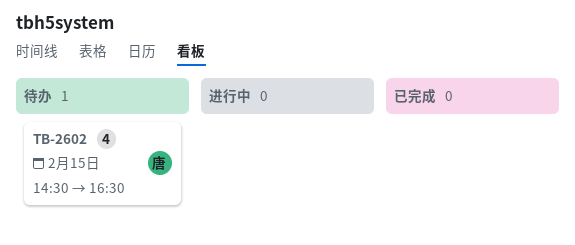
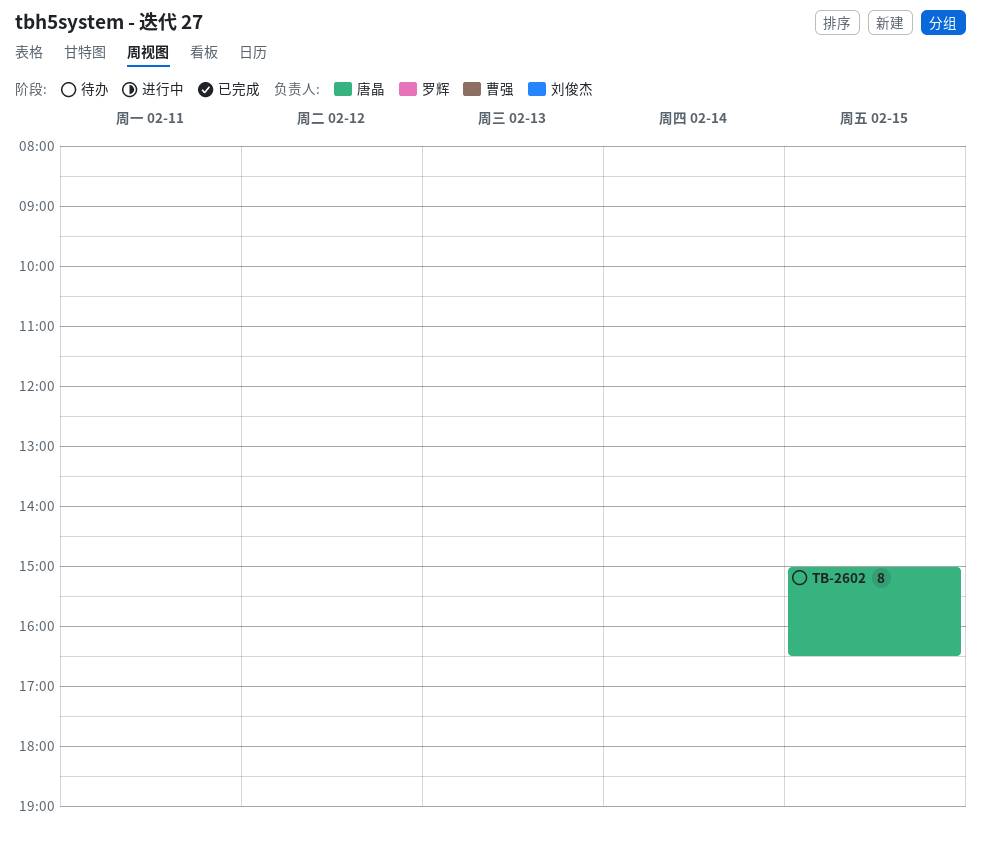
TB-2602, estimate: 4 -> 8
TB-2602, begins: 14:30 -> 15:00

